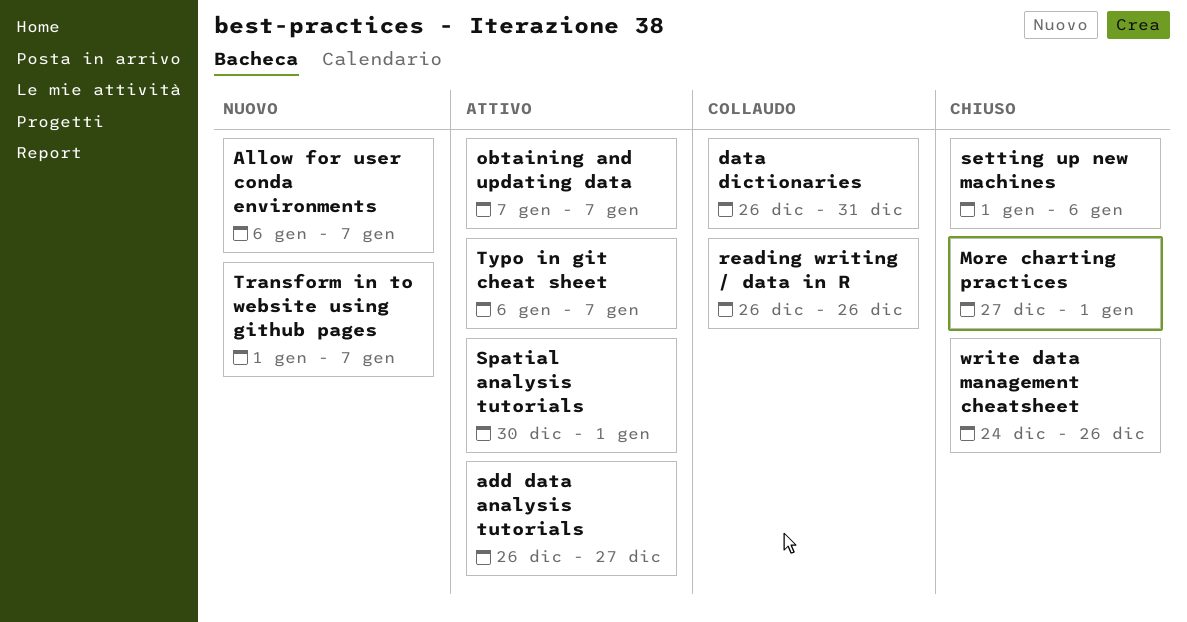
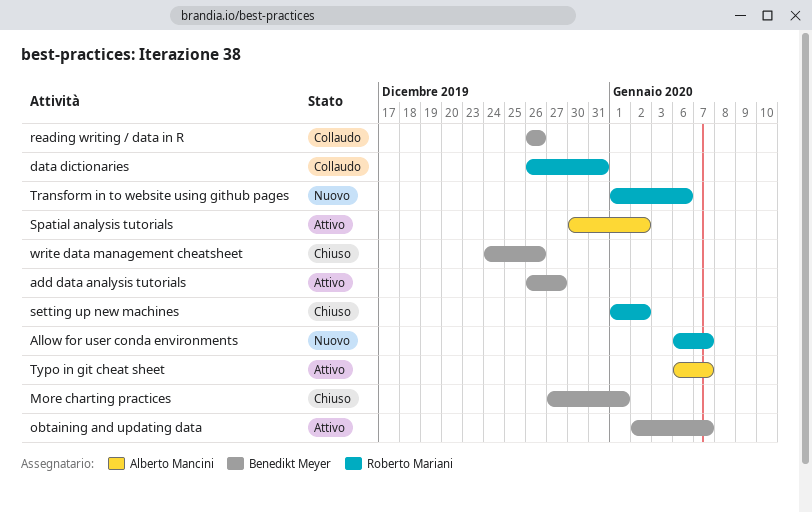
obtaining and updating data, start: Jan 7 -> Jan 2
setting up new machines, due: Jan 6 -> Jan 2
Spatial analysis tutorials, due: Jan 1 -> Jan 2
Transform in to website using github pages, due: Jan 7 -> Jan 6

